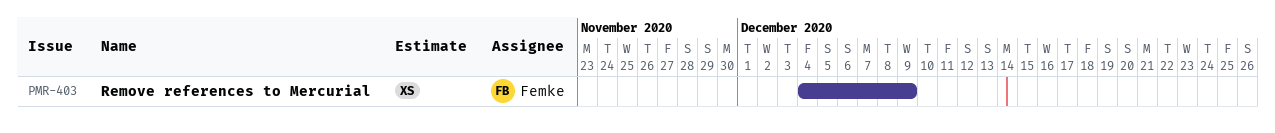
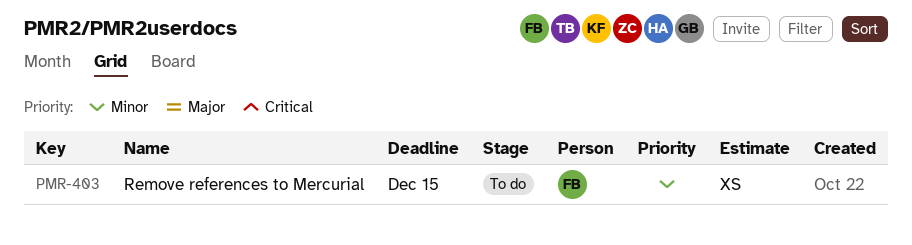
PMR-403, due: Dec 9 -> Dec 15

